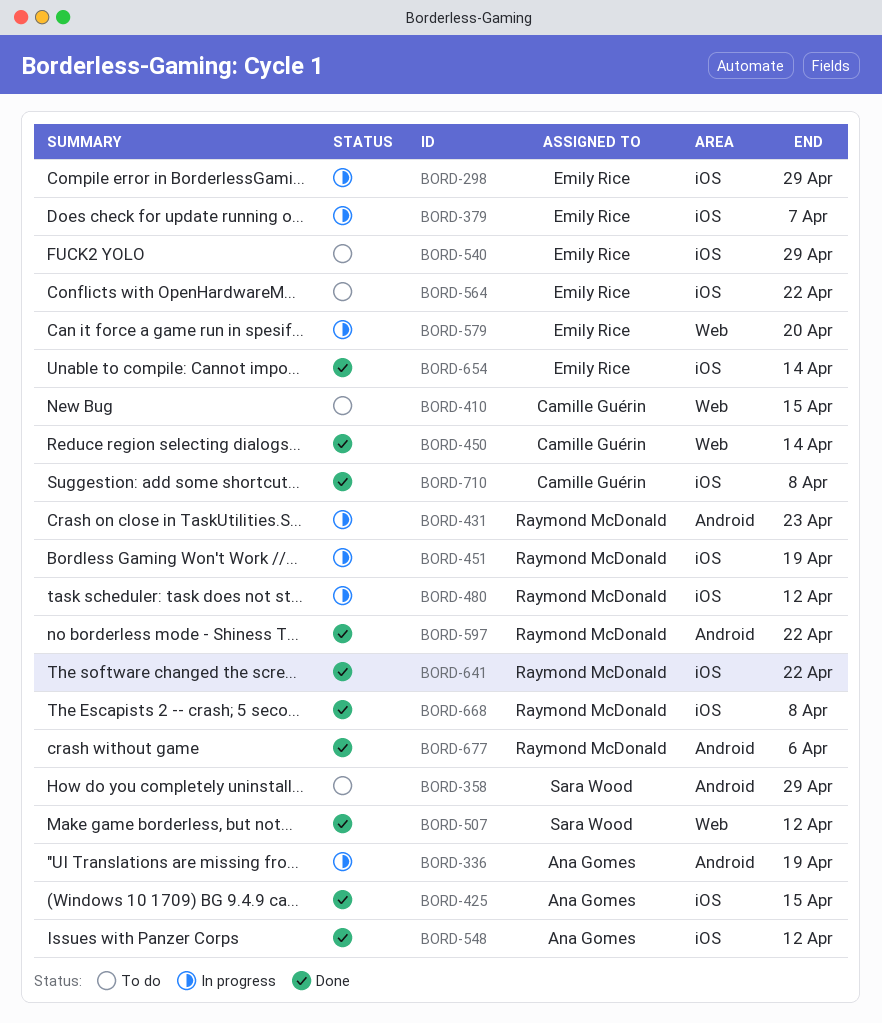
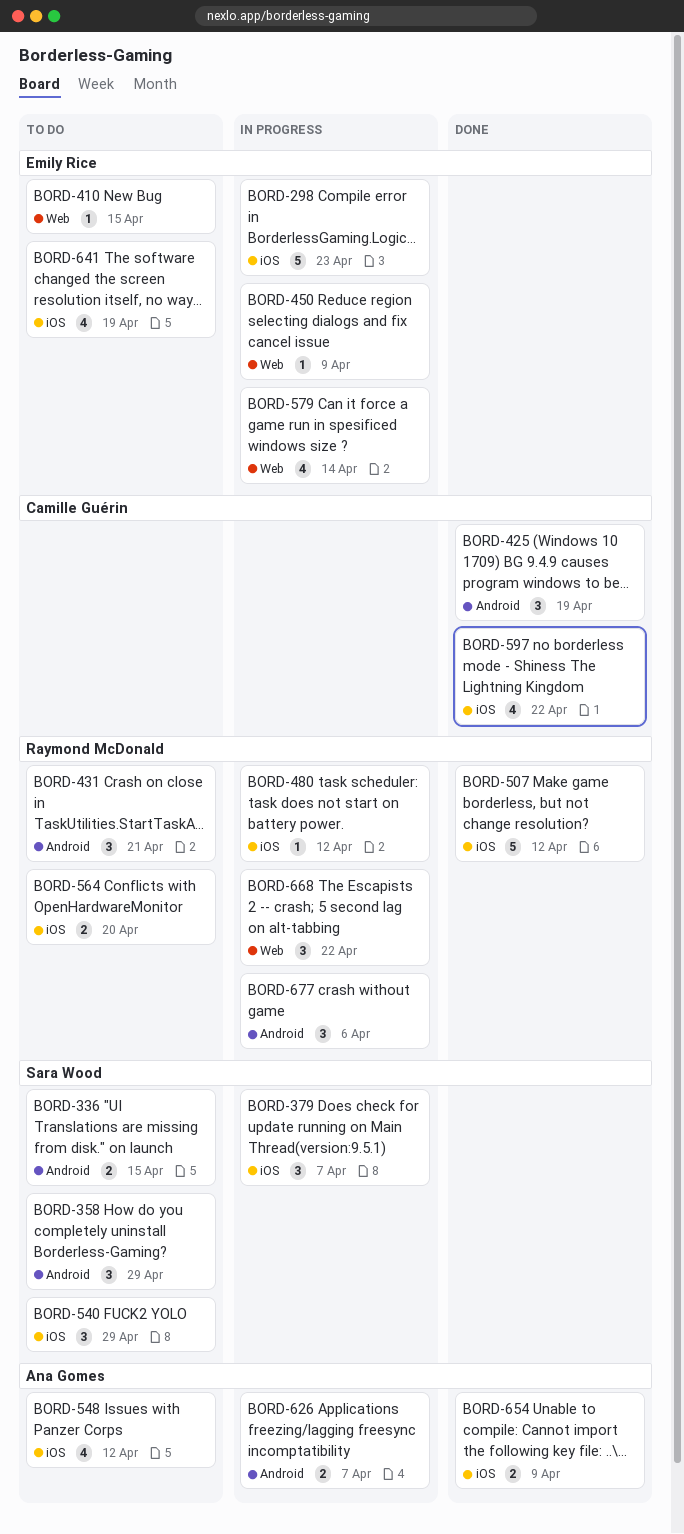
BORD-298, due: Apr 29 -> Apr 23
BORD-336, status: In progress -> To do
BORD-336, owner: Ana Gomes -> Sara Wood
BORD-336, due: Apr 19 -> Apr 15
BORD-379, owner: Emily Rice -> Sara Wood
BORD-410, owner: Camille Guérin -> Emily Rice
BORD-425, owner: Ana Gomes -> Camille Guérin
BORD-425, label: iOS -> Android
BORD-425, due: Apr 15 -> Apr 19
BORD-431, status: In progress -> To do
BORD-431, due: Apr 23 -> Apr 21
BORD-450, status: Done -> In progress
BORD-450, owner: Camille Guérin -> Emily Rice
BORD-450, due: Apr 14 -> Apr 9
BORD-451: present -> none
BORD-507, owner: Sara Wood -> Raymond McDonald
BORD-507, label: Web -> iOS
BORD-540, owner: Emily Rice -> Sara Wood
BORD-548, status: Done -> To do
BORD-564, owner: Emily Rice -> Raymond McDonald
BORD-564, due: Apr 22 -> Apr 20
BORD-579, due: Apr 20 -> Apr 14
BORD-597, owner: Raymond McDonald -> Camille Guérin
BORD-597, label: Android -> iOS
BORD-626: none -> present
BORD-641, status: Done -> To do
BORD-641, owner: Raymond McDonald -> Emily Rice
BORD-641, due: Apr 22 -> Apr 19
BORD-654, owner: Emily Rice -> Ana Gomes
BORD-654, due: Apr 14 -> Apr 9
BORD-668, status: Done -> In progress
BORD-668, label: iOS -> Web
BORD-668, due: Apr 8 -> Apr 22
BORD-677, status: Done -> In progress
BORD-710: present -> none

